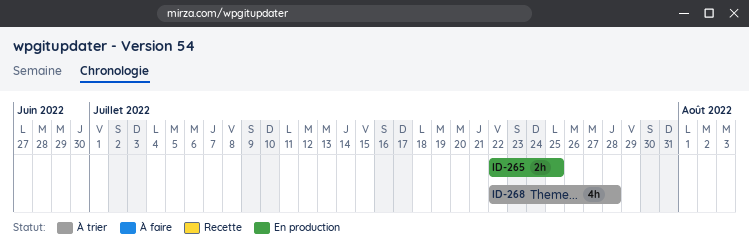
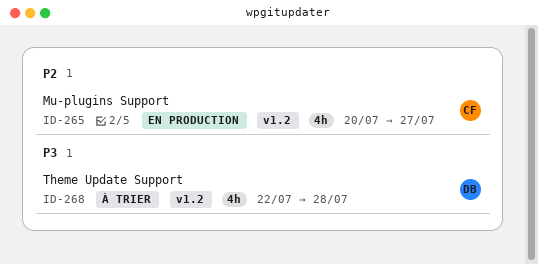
ID-265, estimate: 2h -> 4h
ID-265, start: Jul 22 -> Jul 20
ID-265, due: Jul 25 -> Jul 27

